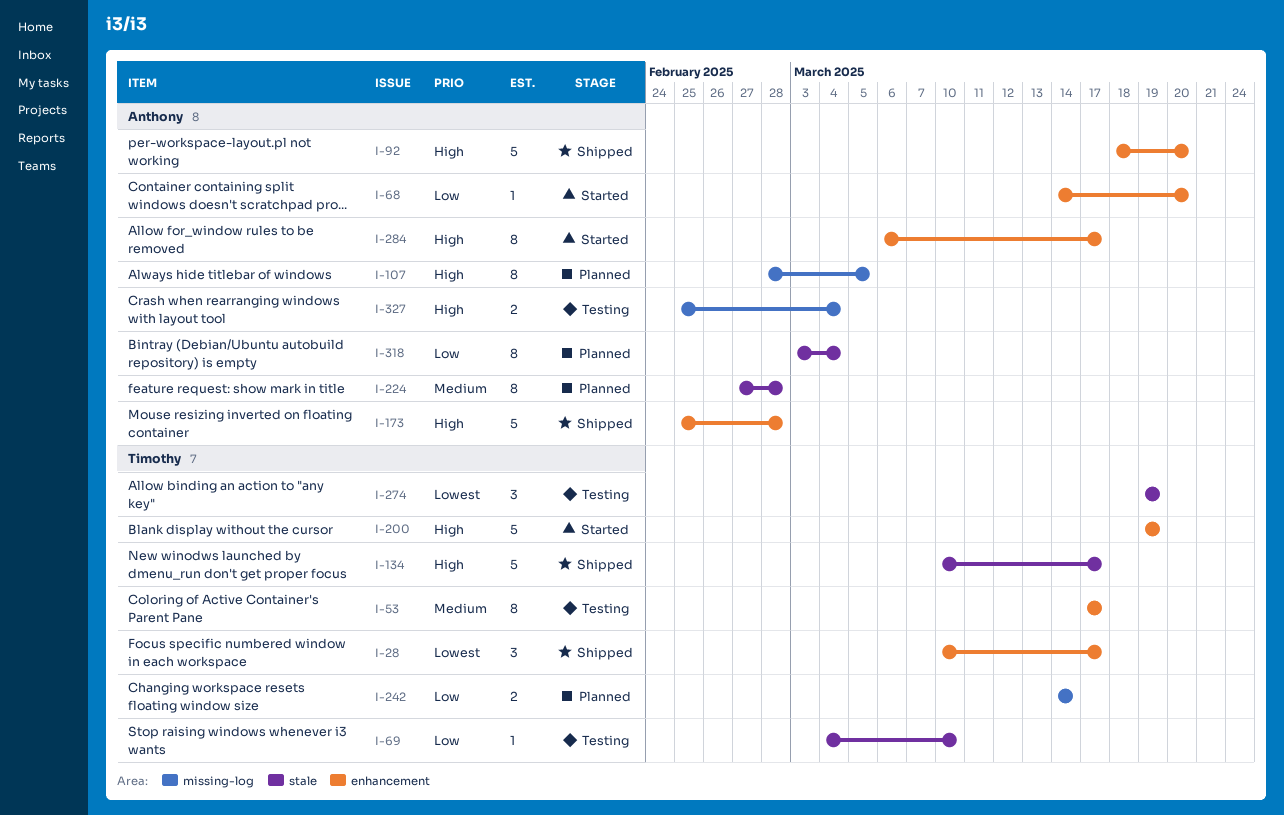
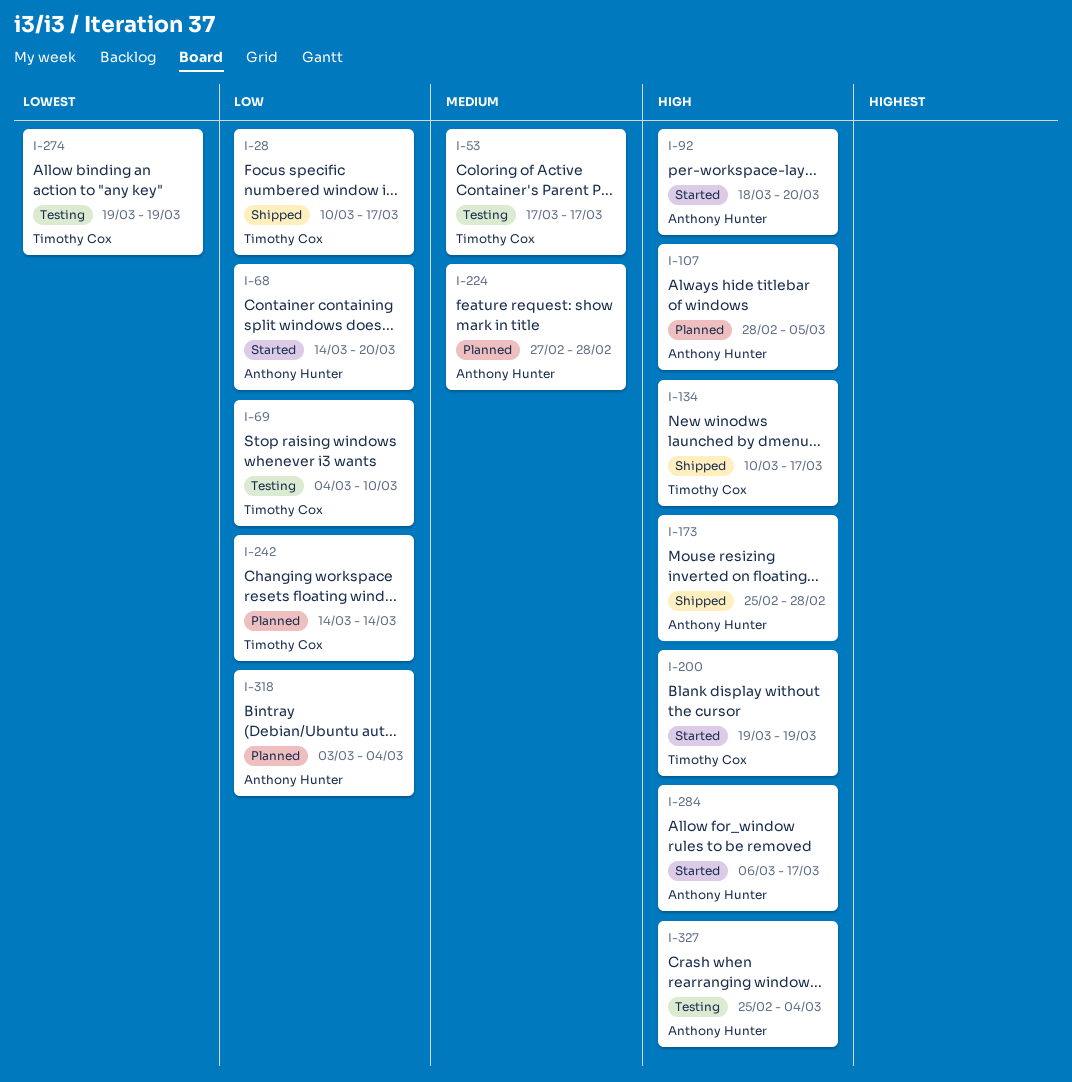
I-28, priority: Lowest -> Low
I-92, status: Shipped -> Started

